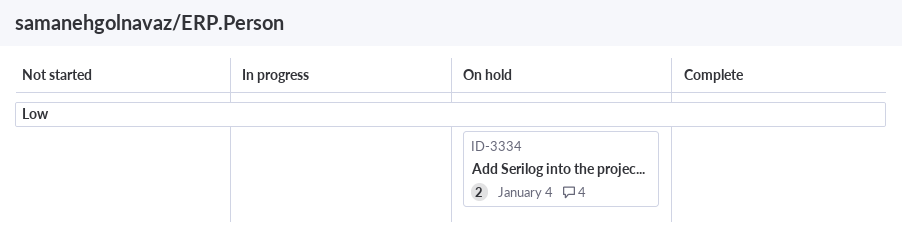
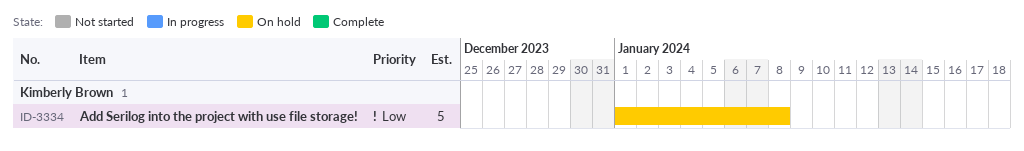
ID-3334, estimate: 2 -> 5
ID-3334, due: Jan 4 -> Jan 8

